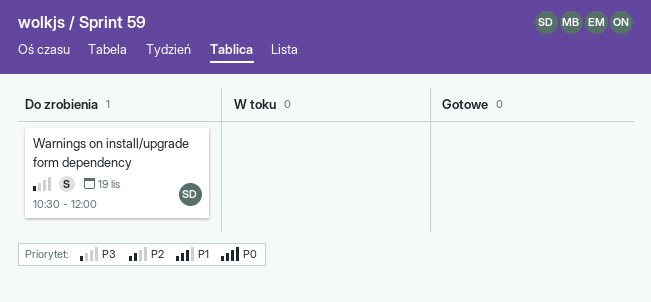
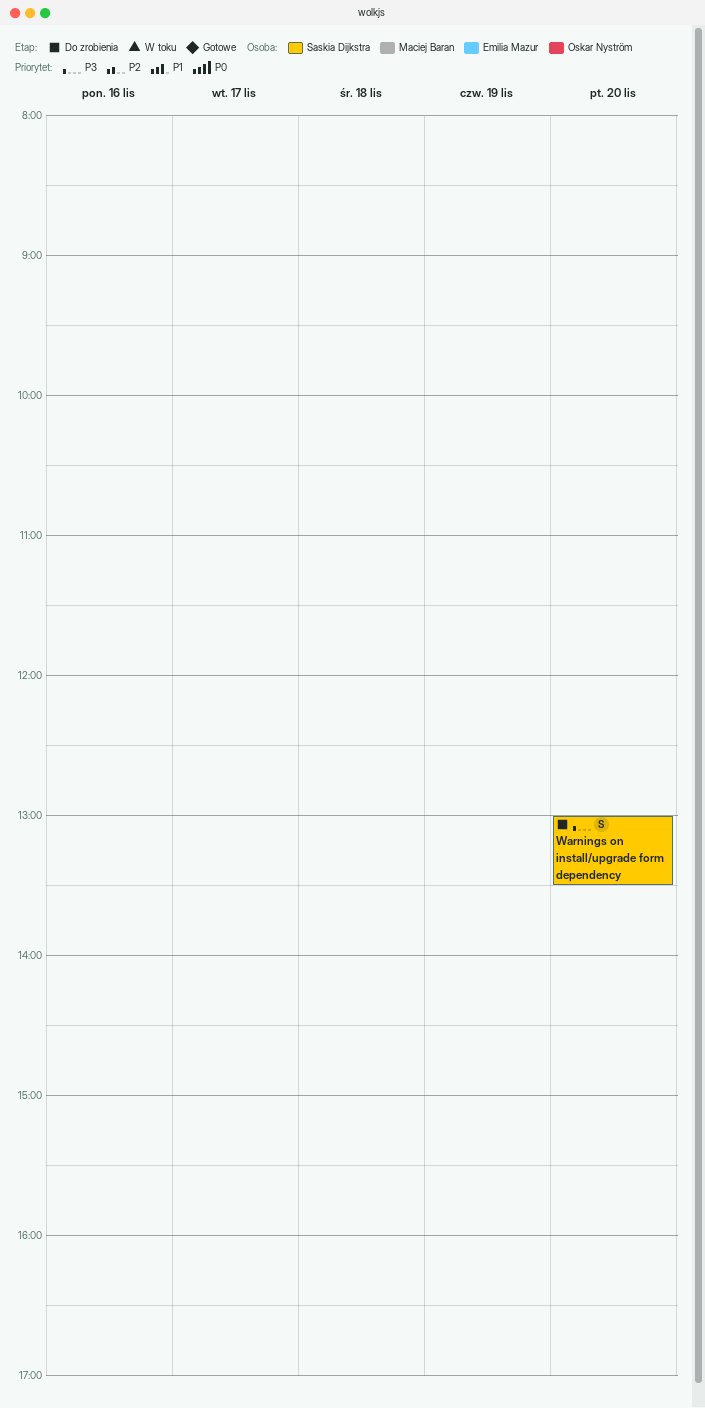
Warnings on install/upgrade form dependency, day: Nov 19 -> Nov 20
Warnings on install/upgrade form dependency, begins: 10:30 -> 13:00
Warnings on install/upgrade form dependency, ends: 12:00 -> 13:30

